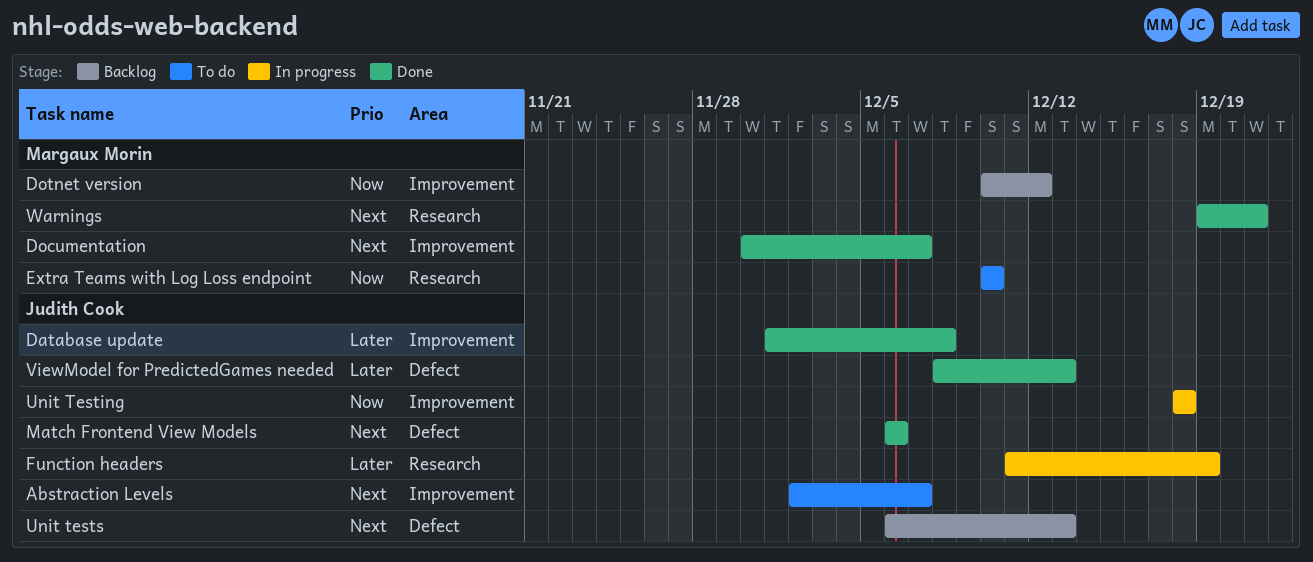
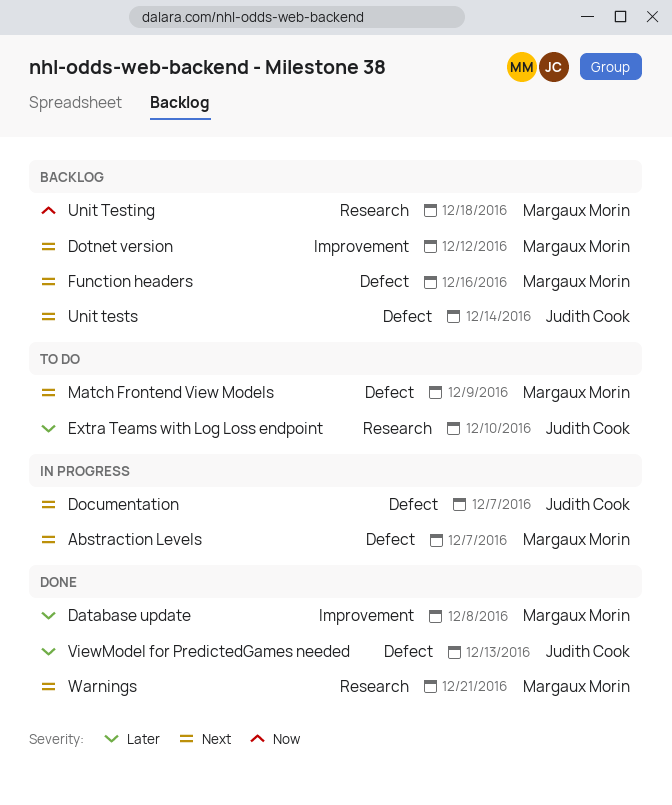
Abstraction Levels, status: To do -> In progress
Abstraction Levels, owner: Judith Cook -> Margaux Morin
Abstraction Levels, label: Improvement -> Defect
Database update, owner: Judith Cook -> Margaux Morin
Documentation, status: Done -> In progress
Documentation, owner: Margaux Morin -> Judith Cook
Documentation, label: Improvement -> Defect
Dotnet version, priority: Now -> Next
Extra Teams with Log Loss endpoint, owner: Margaux Morin -> Judith Cook
Extra Teams with Log Loss endpoint, priority: Now -> Later
Function headers, status: In progress -> Backlog
Function headers, owner: Judith Cook -> Margaux Morin
Function headers, priority: Later -> Next
Function headers, label: Research -> Defect
Function headers, due: Dec 19 -> Dec 16
Match Frontend View Models, status: Done -> To do
Match Frontend View Models, owner: Judith Cook -> Margaux Morin
Match Frontend View Models, due: Dec 6 -> Dec 9
Unit Testing, status: In progress -> Backlog
Unit Testing, owner: Judith Cook -> Margaux Morin
Unit Testing, label: Improvement -> Research
Unit tests, due: Dec 13 -> Dec 14

